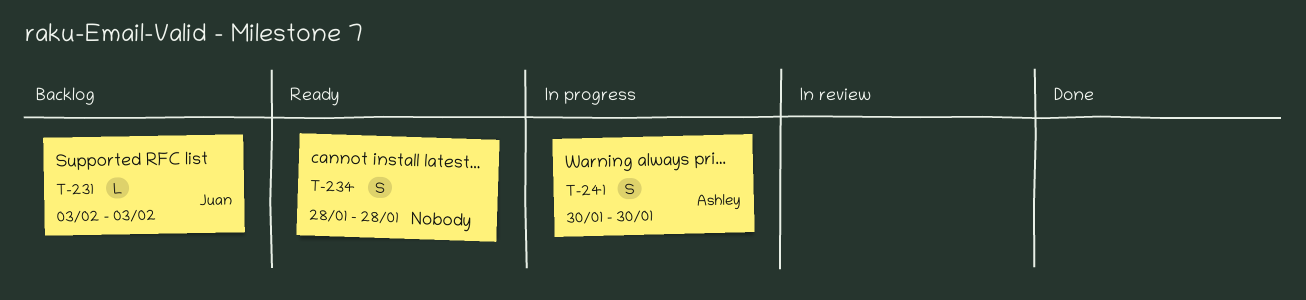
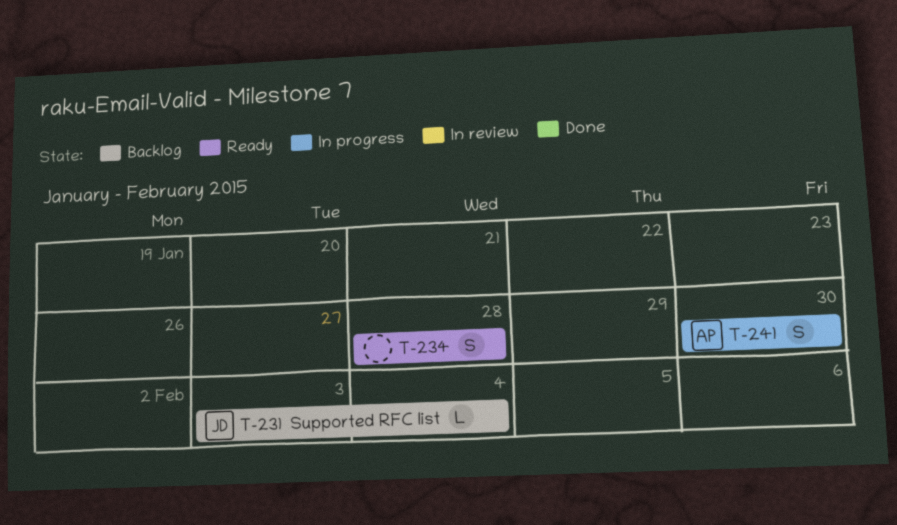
T-231, due: Feb 3 -> Feb 4

